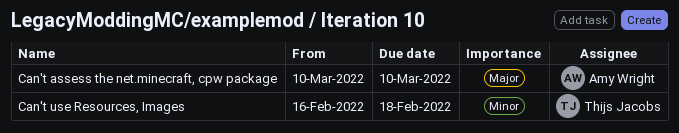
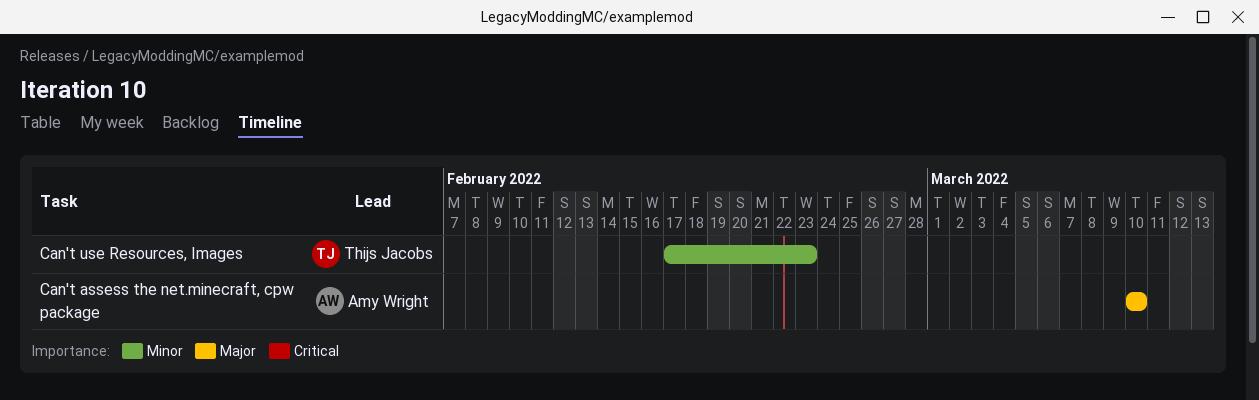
Can't use Resources, Images, start: Feb 16 -> Feb 17
Can't use Resources, Images, due: Feb 18 -> Feb 23

